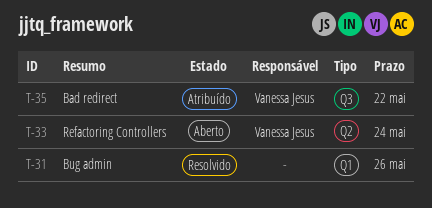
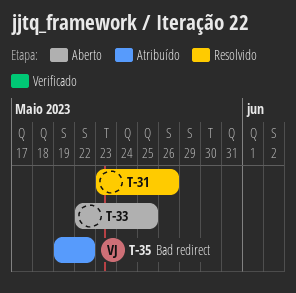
T-33, owner: Vanessa Jesus -> none
T-33, due: May 24 -> May 25

